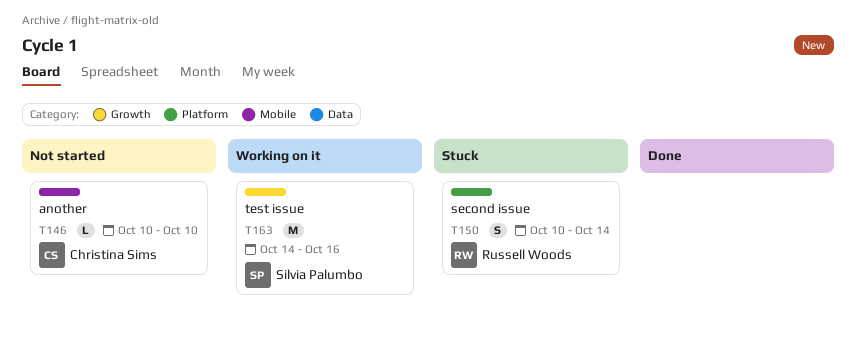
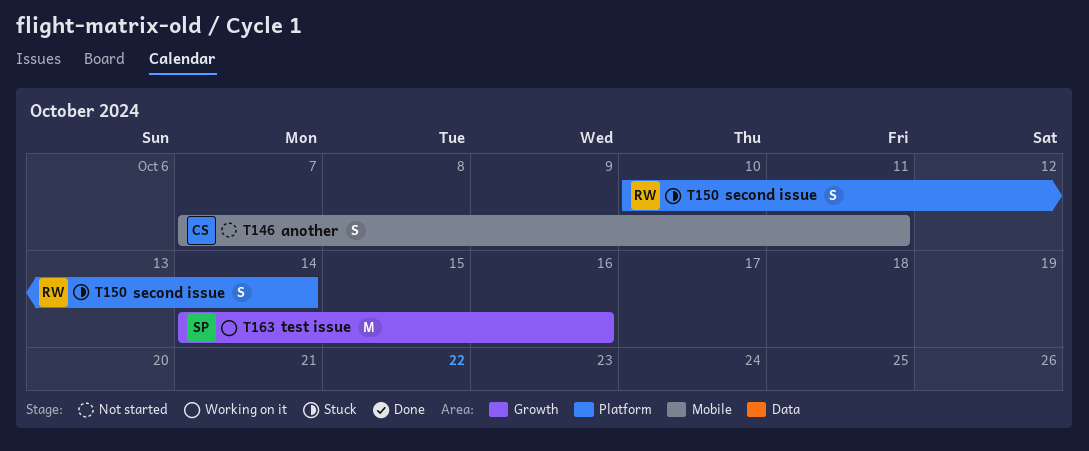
T146, estimate: L -> S
T146, start: Oct 10 -> Oct 7
T146, due: Oct 10 -> Oct 11

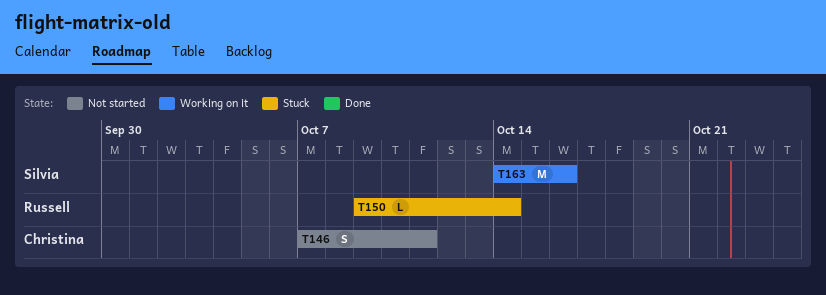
T150, estimate: S -> L
T150, start: Oct 10 -> Oct 9

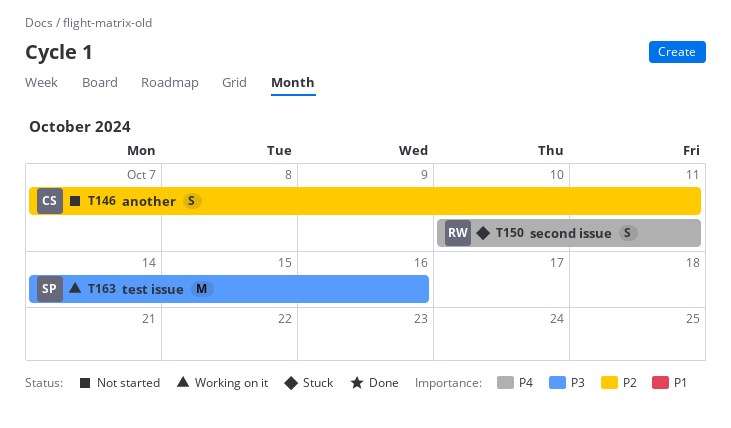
T150, estimate: L -> S
T150, start: Oct 9 -> Oct 10
T150, due: Oct 14 -> Oct 11

